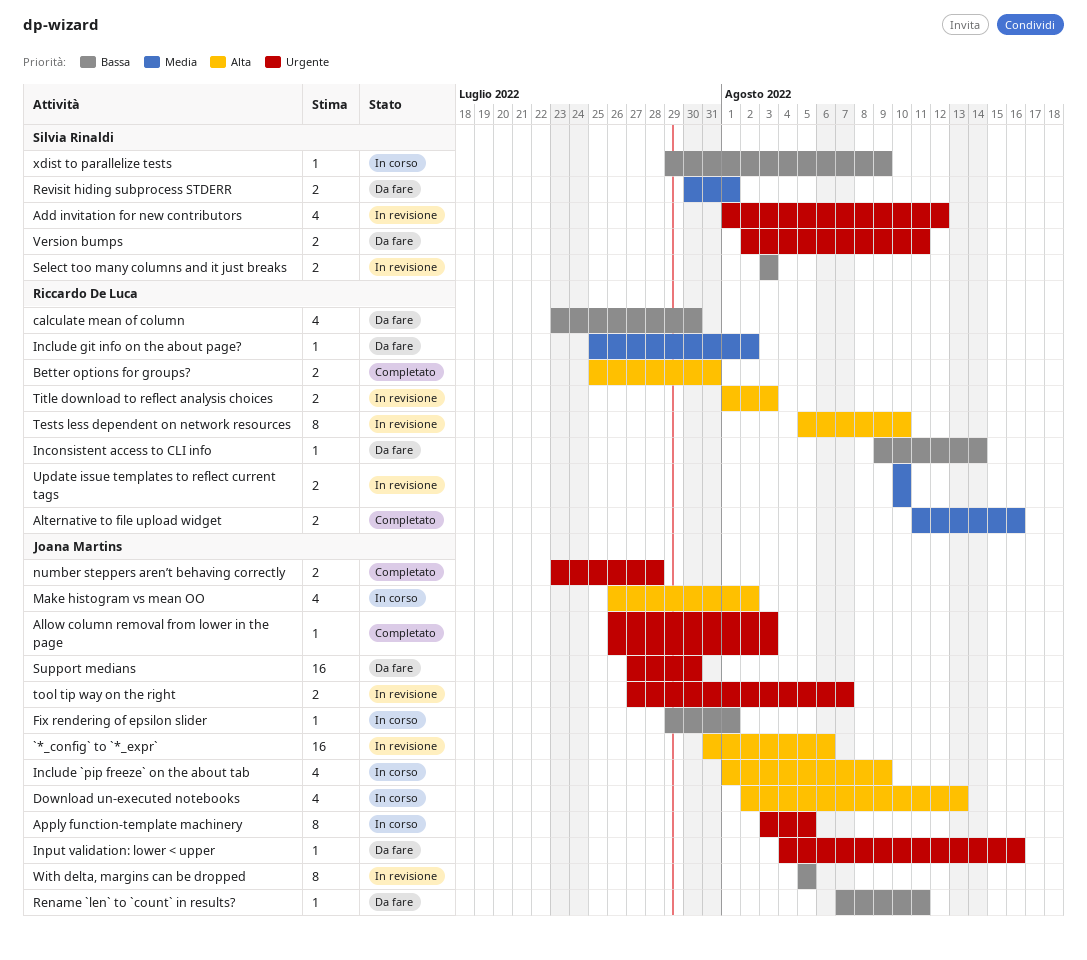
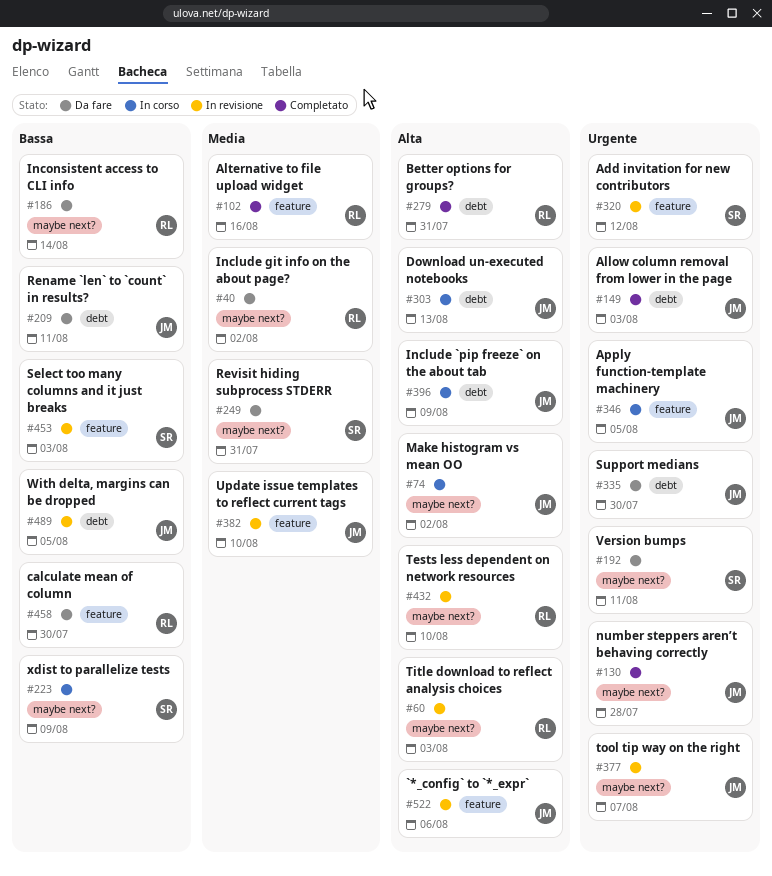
Fix rendering of epsilon slider: present -> none
Input validation: lower < upper: present -> none
Revisit hiding subprocess STDERR, due: Aug 1 -> Jul 31
Update issue templates to reflect current tags, owner: Riccardo De Luca -> Joana Martins

